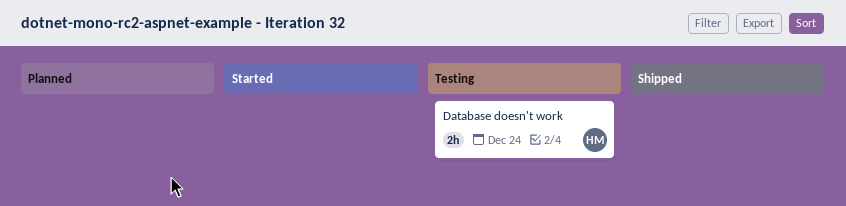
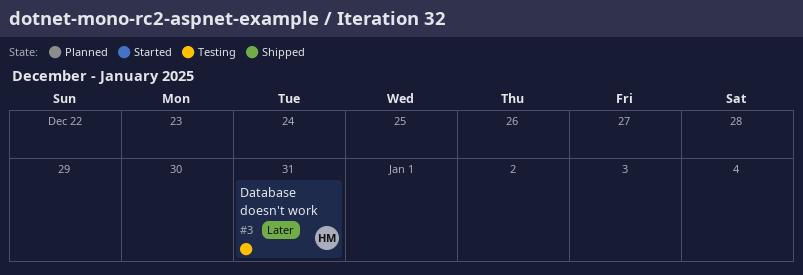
Database doesn't work, due: Dec 24 -> Dec 31

